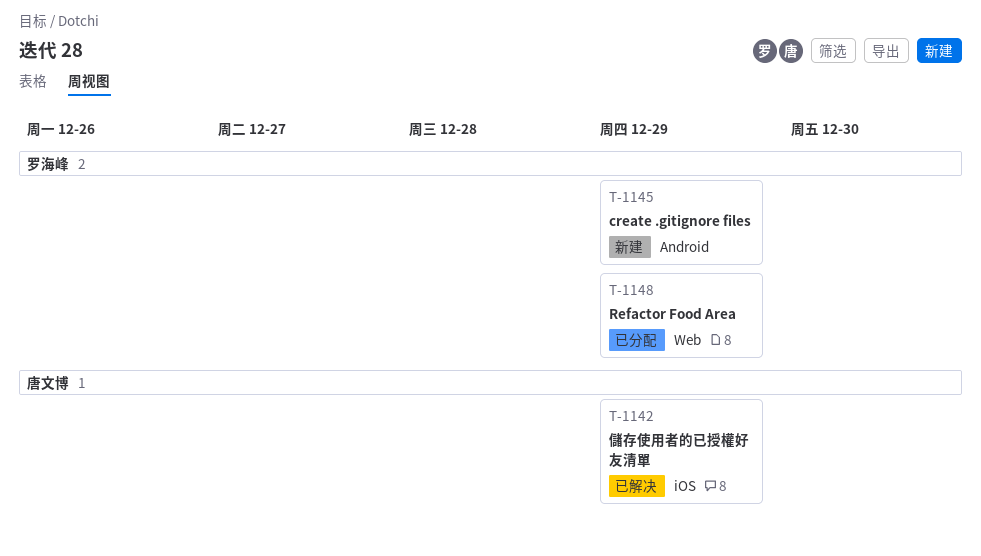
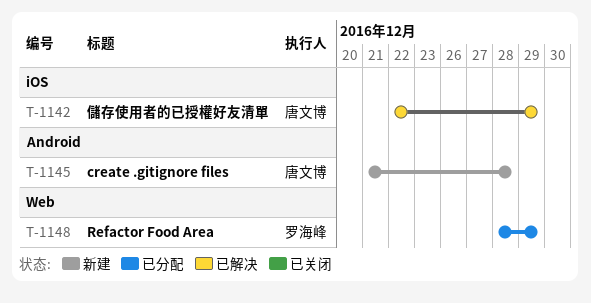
T-1145, owner: 罗海峰 -> 唐文博
T-1145, due: Dec 29 -> Dec 28

